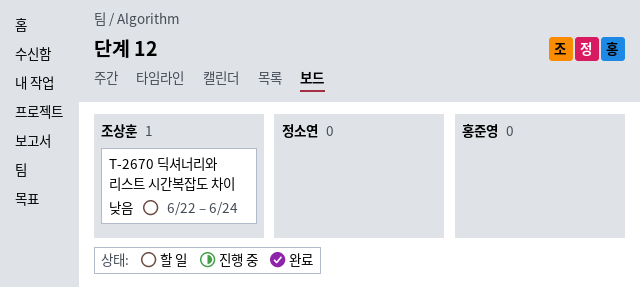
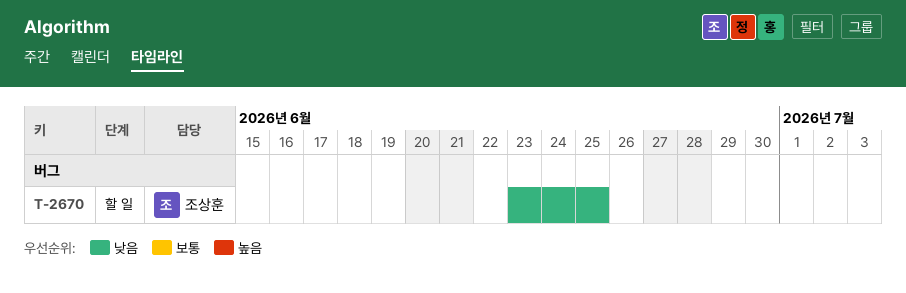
T-2670, start: Jun 22 -> Jun 23
T-2670, due: Jun 24 -> Jun 25

